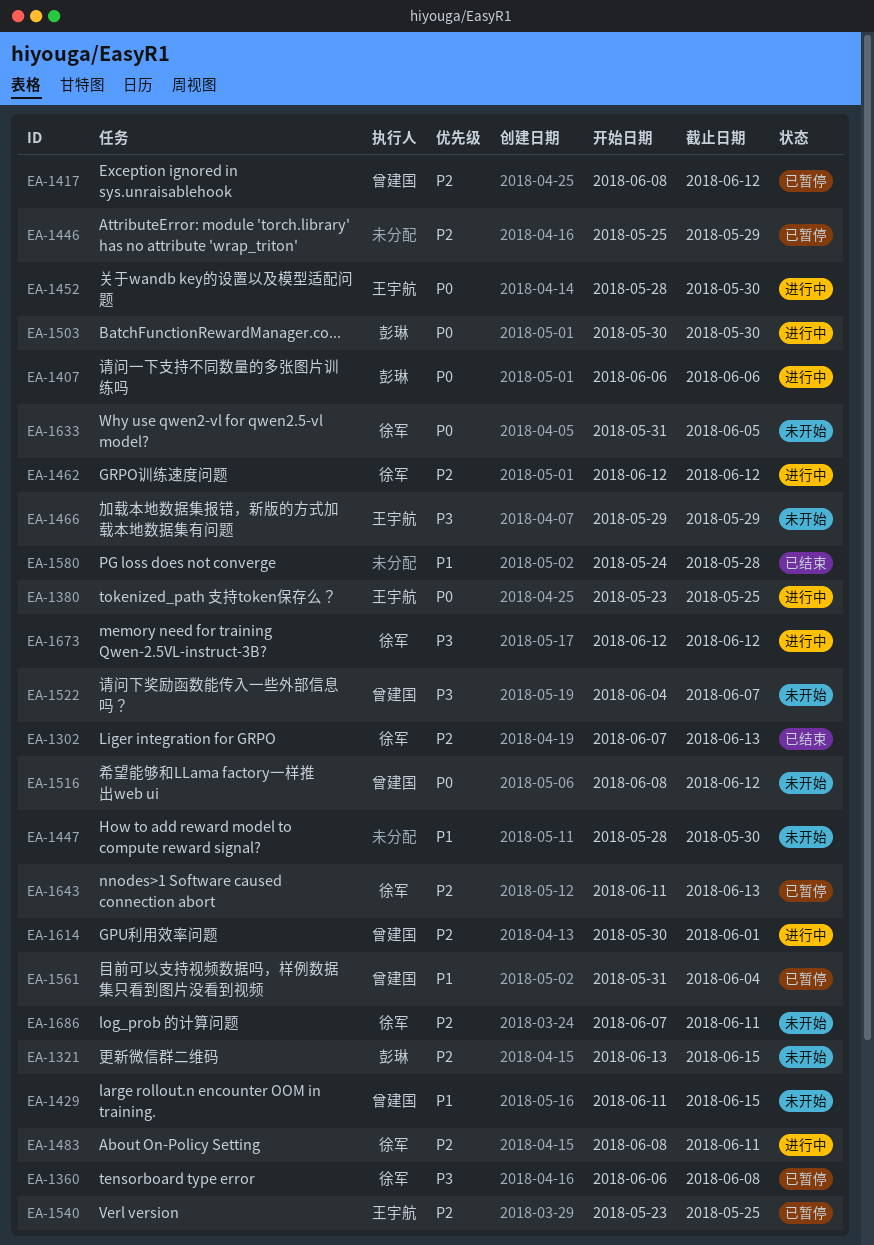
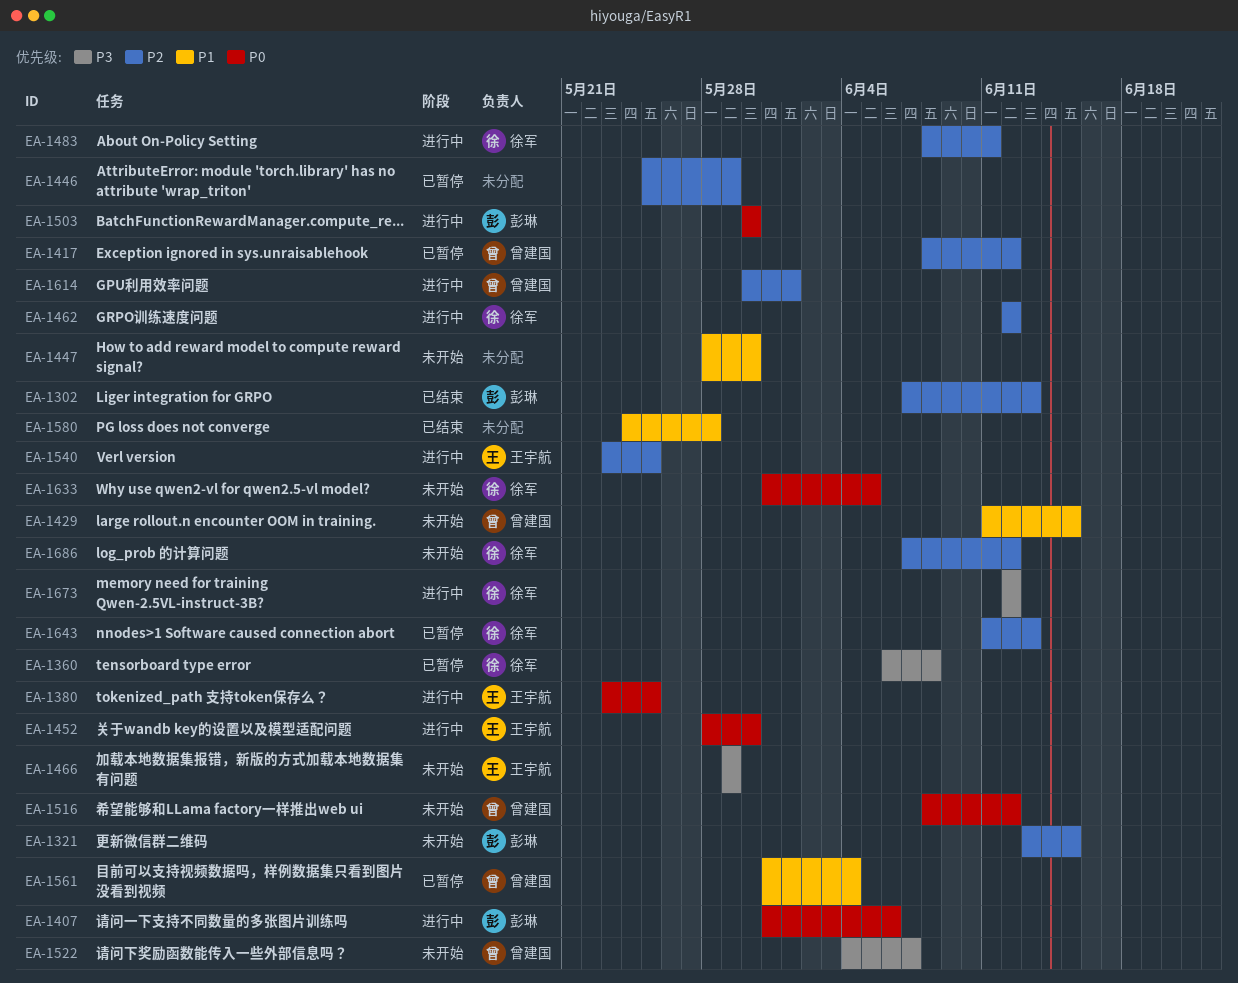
EA-1302, owner: 徐军 -> 彭琳
EA-1407, start: Jun 6 -> May 31
EA-1540, status: 已暂停 -> 进行中
EA-1686, due: Jun 11 -> Jun 12

